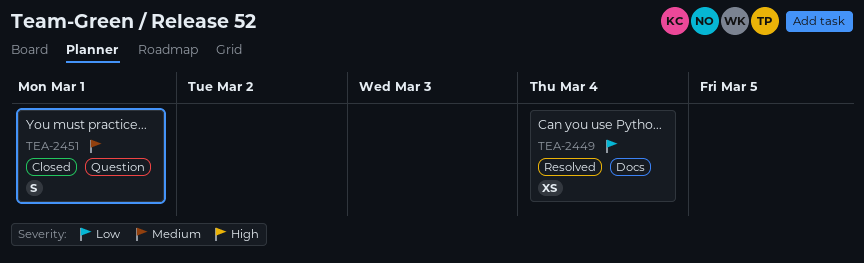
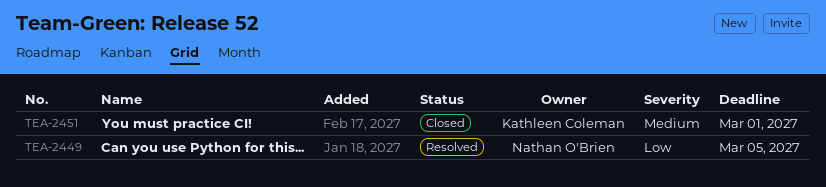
TEA-2449, due: Mar 4 -> Mar 5

